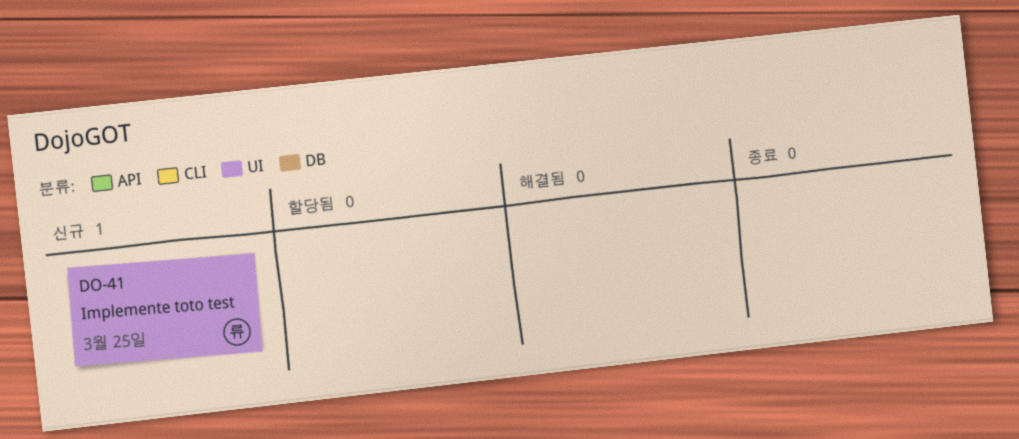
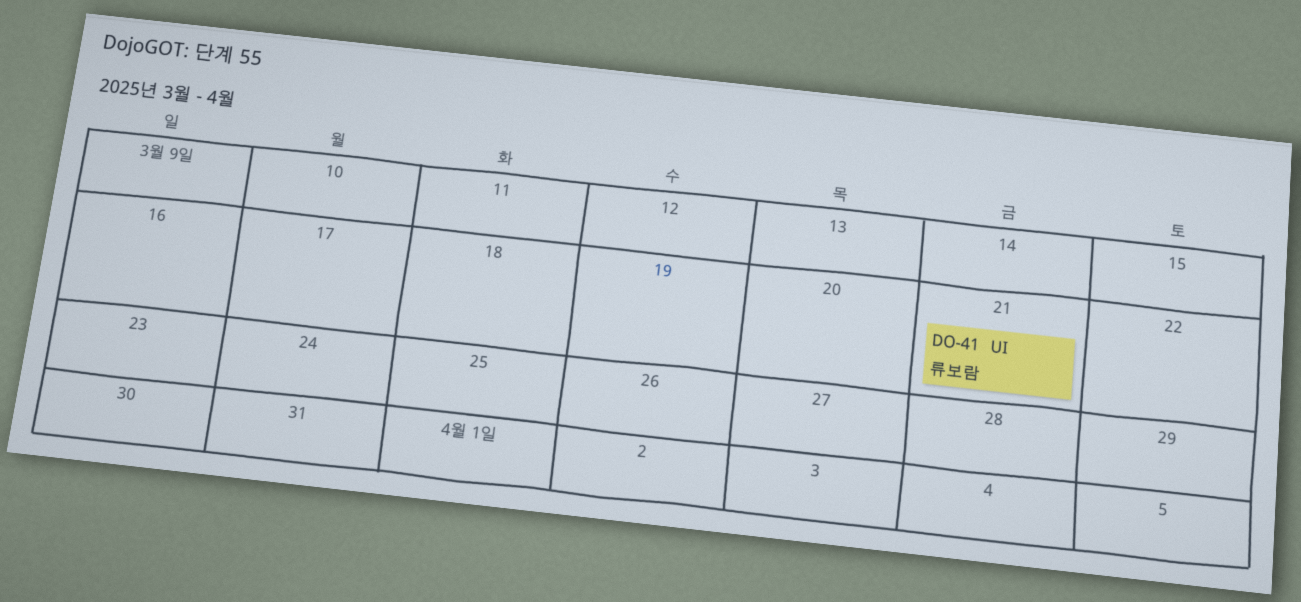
DO-41, due: Mar 25 -> Mar 21

